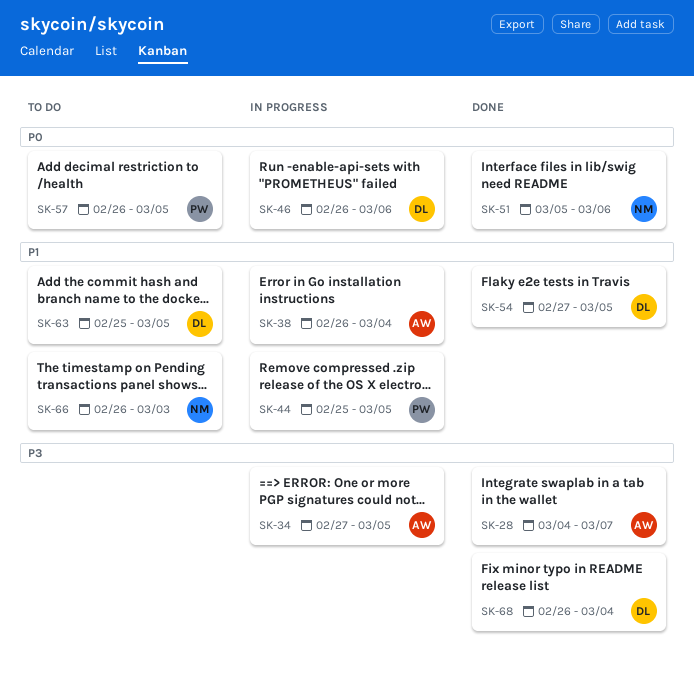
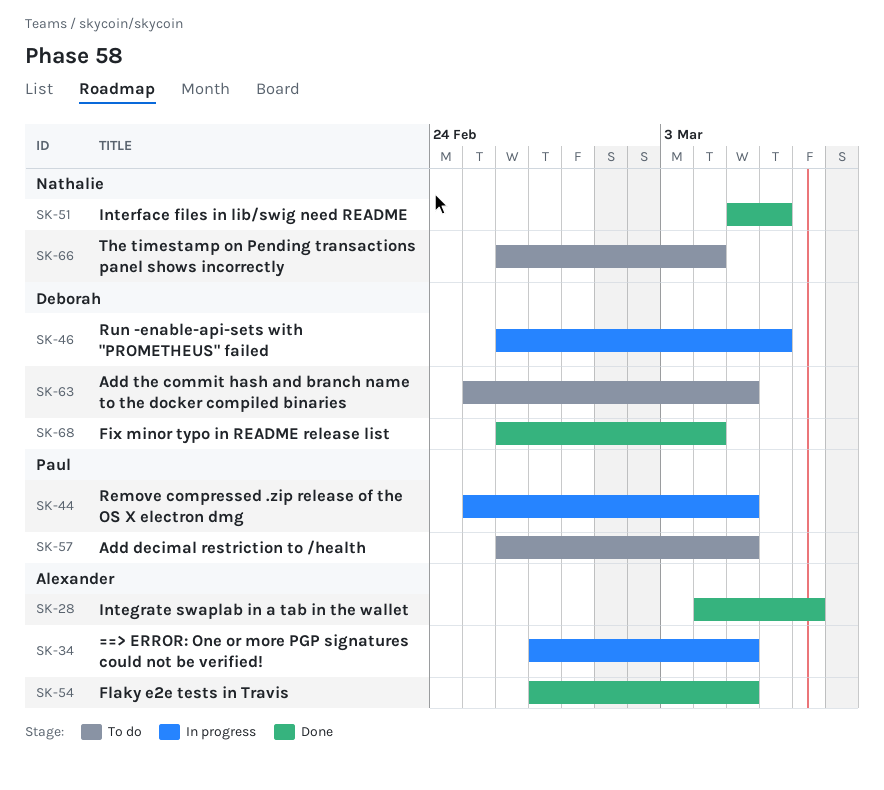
SK-38: present -> none
SK-54, owner: Deborah -> Alexander
SK-66, due: Mar 3 -> Mar 4

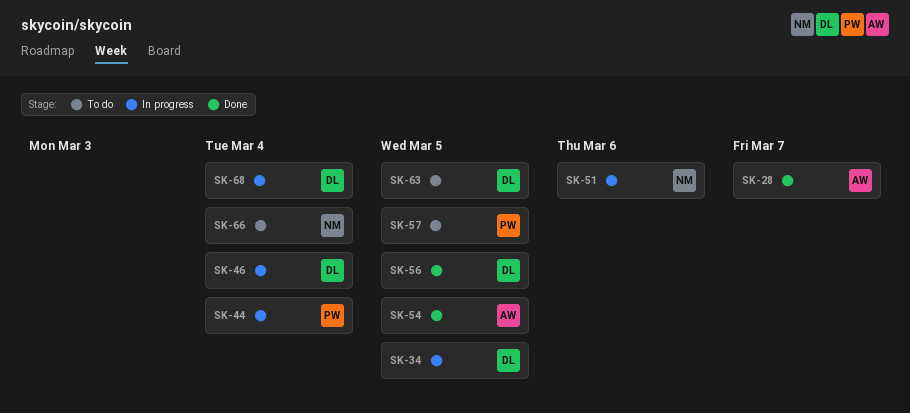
SK-34, owner: Alexander -> Deborah
SK-44, due: Mar 5 -> Mar 4
SK-46, due: Mar 6 -> Mar 4
SK-51, status: Done -> In progress
SK-56: none -> present
SK-68, status: Done -> In progress

